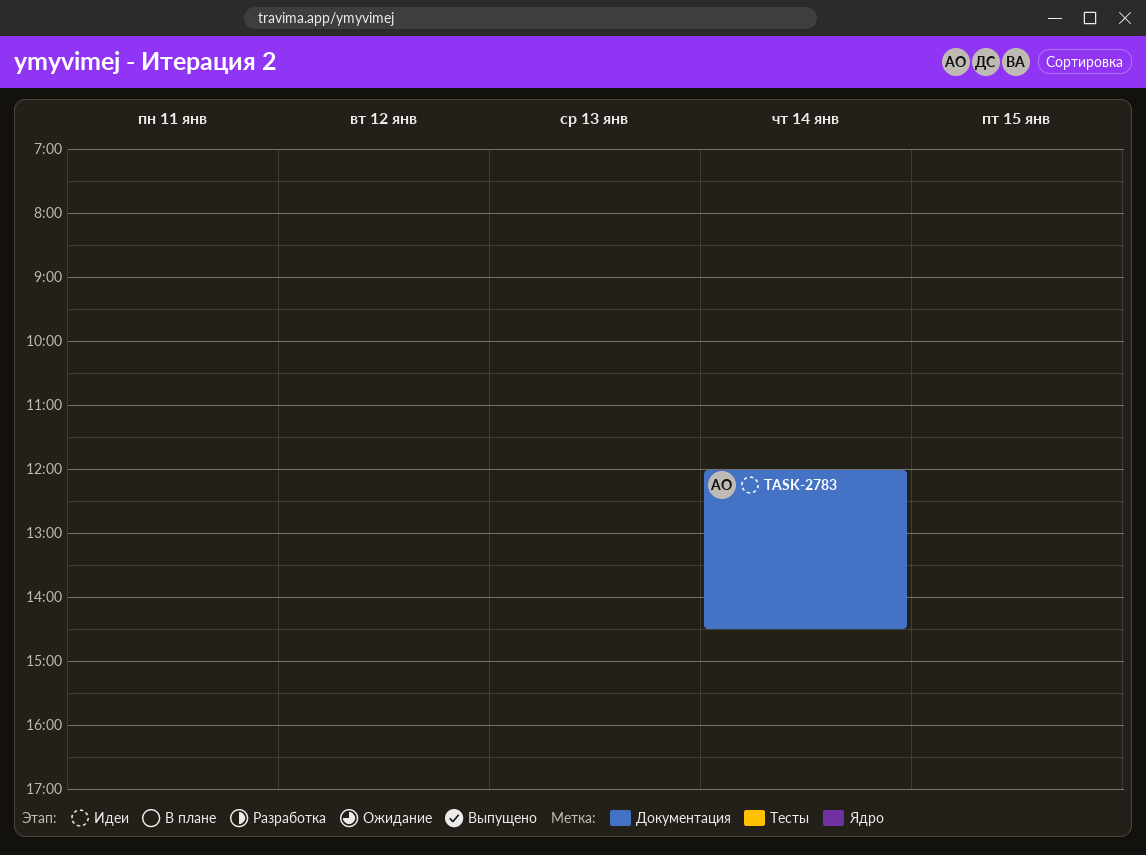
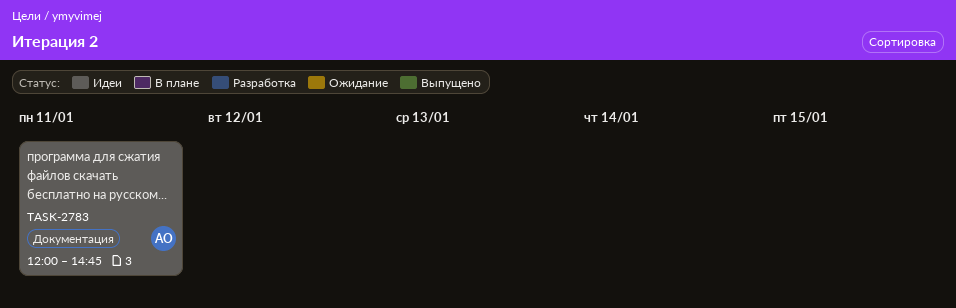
TASK-2783, day: Jan 14 -> Jan 11
TASK-2783, ends: 14:30 -> 14:45

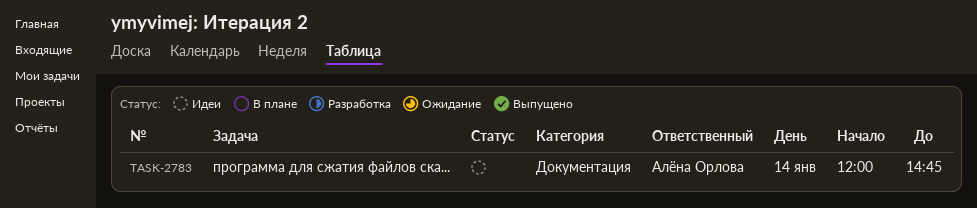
TASK-2783, day: Jan 11 -> Jan 14

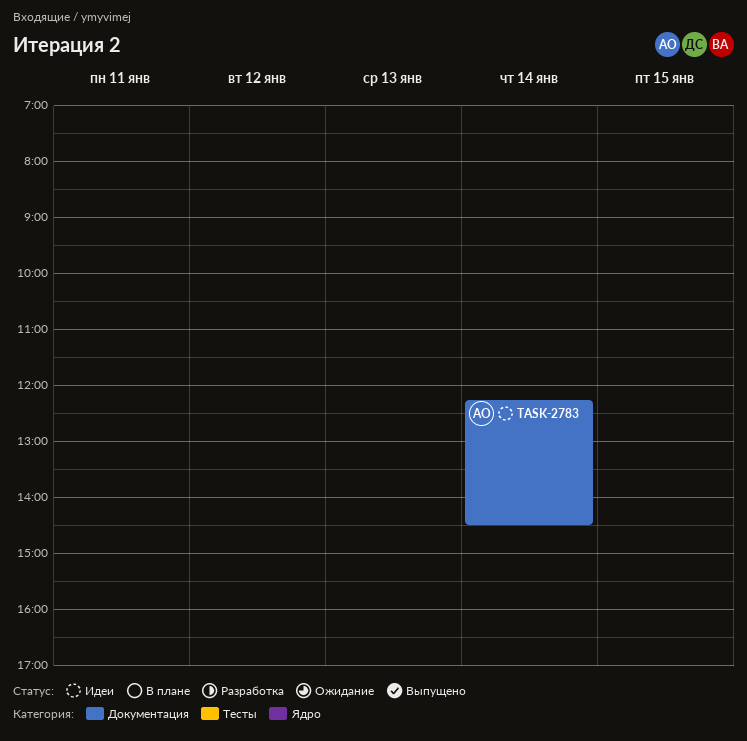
TASK-2783, begins: 12:00 -> 12:15
TASK-2783, ends: 14:45 -> 14:30

